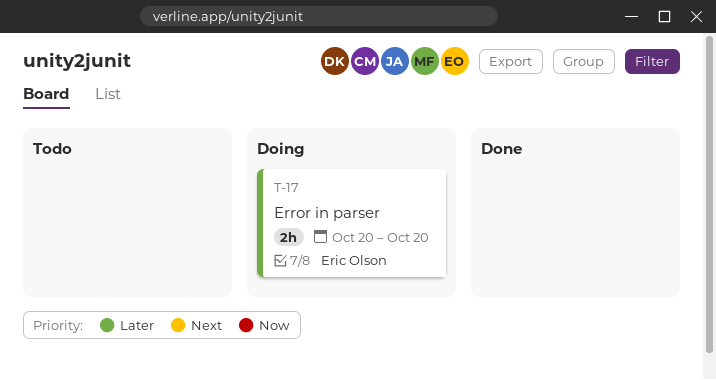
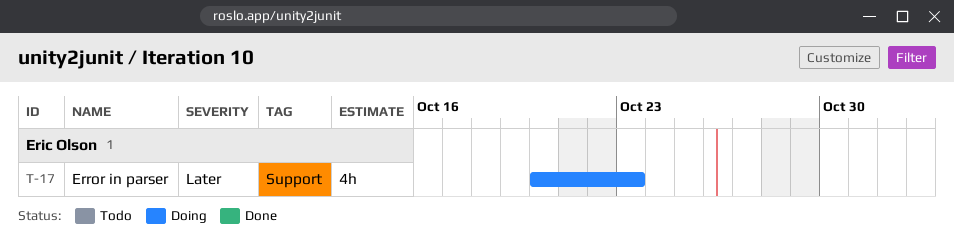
T-17, estimate: 2h -> 4h
T-17, due: Oct 20 -> Oct 23

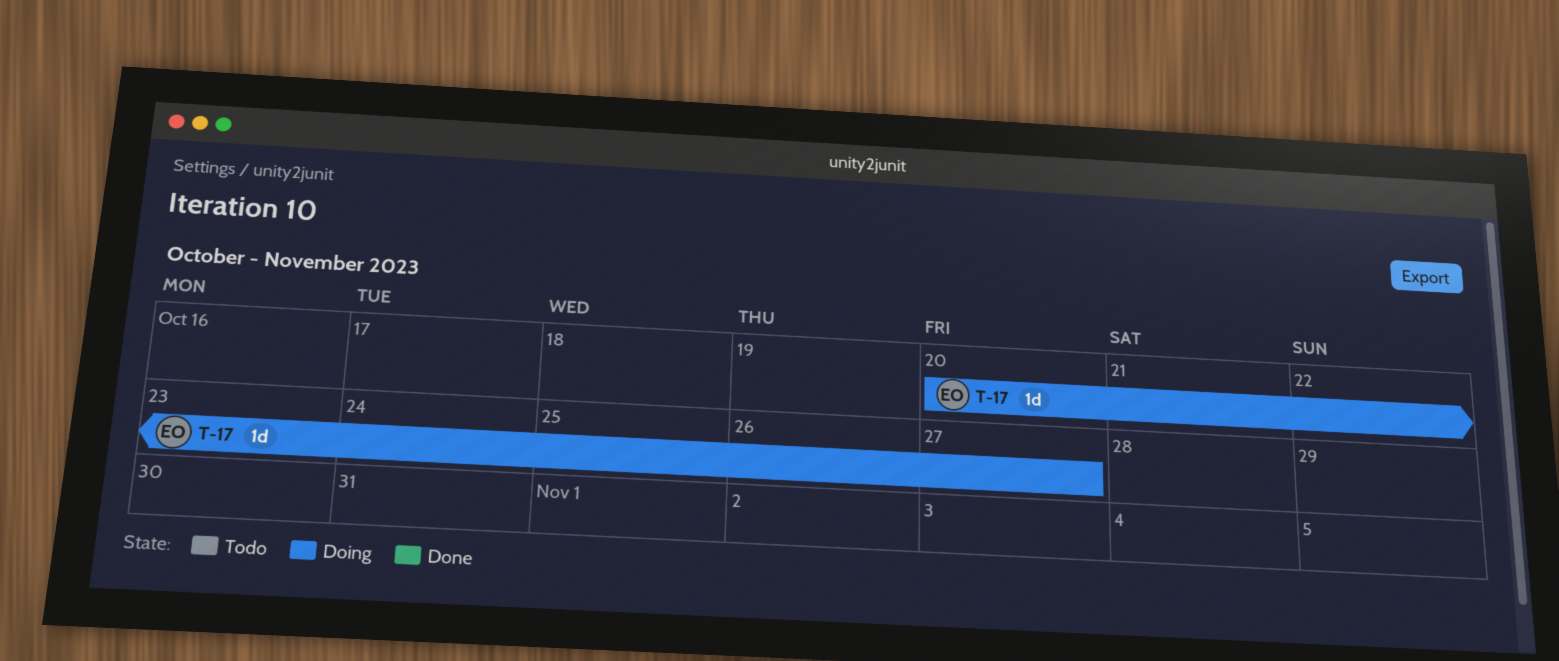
T-17, estimate: 4h -> 1d
T-17, due: Oct 23 -> Oct 27

